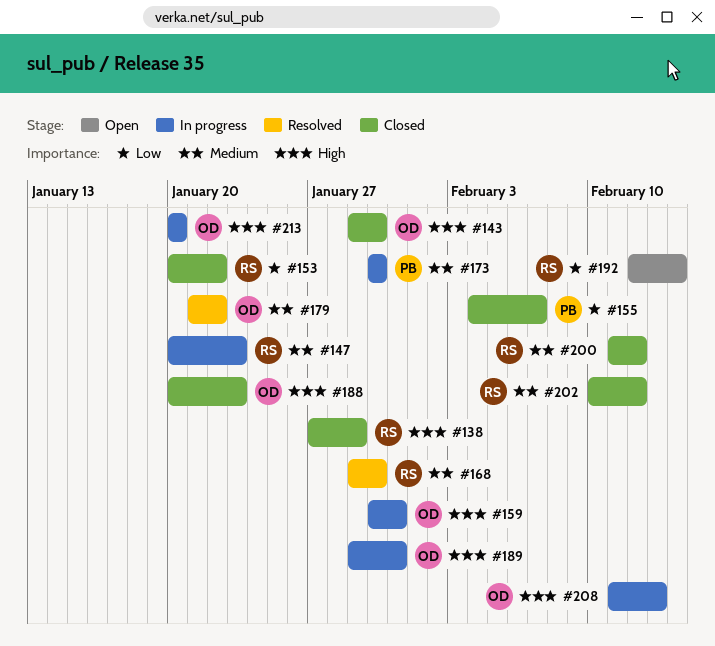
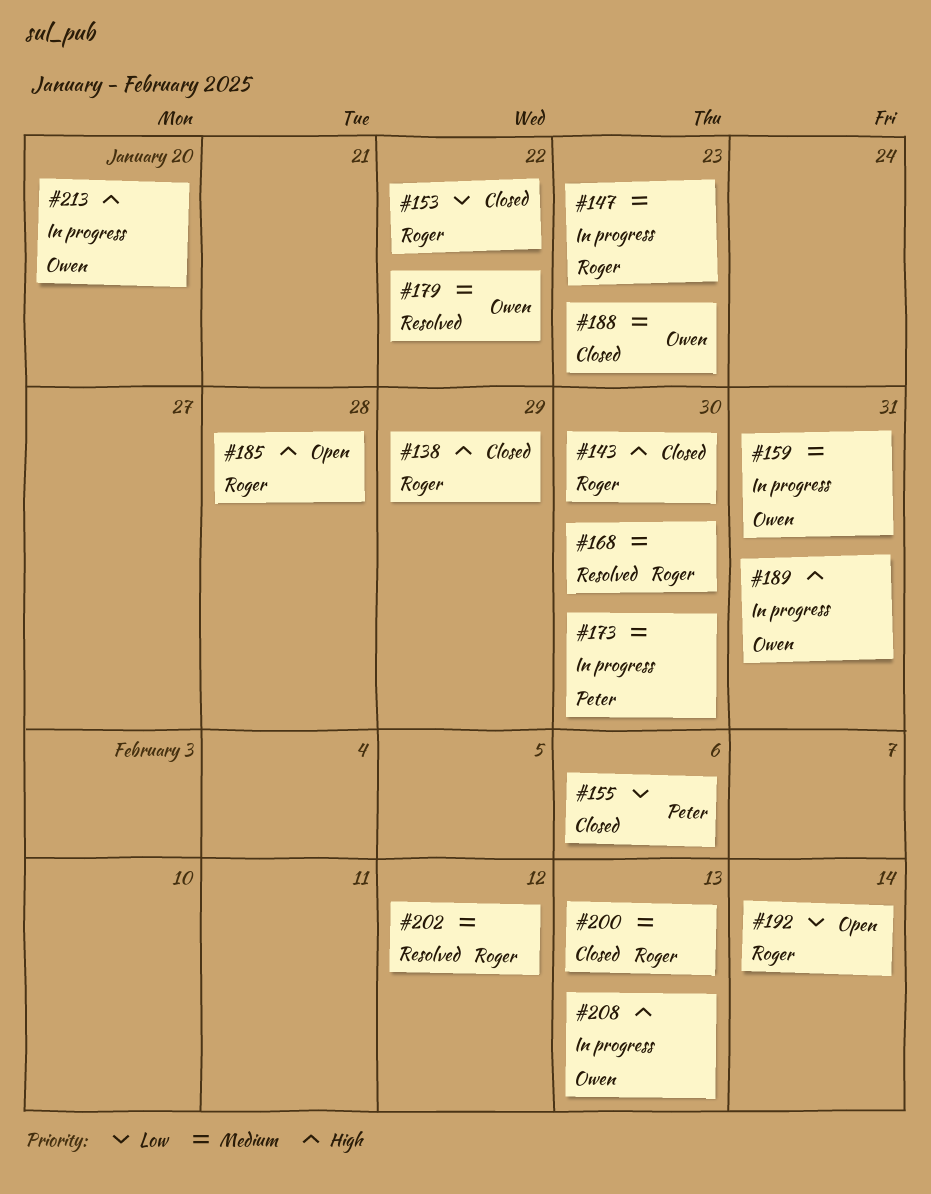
#143, owner: Owen -> Roger
#155, due: Feb 7 -> Feb 6
#159, priority: High -> Medium
#185: none -> present
#188, priority: High -> Medium
#200, due: Feb 12 -> Feb 13
#202, status: Closed -> Resolved

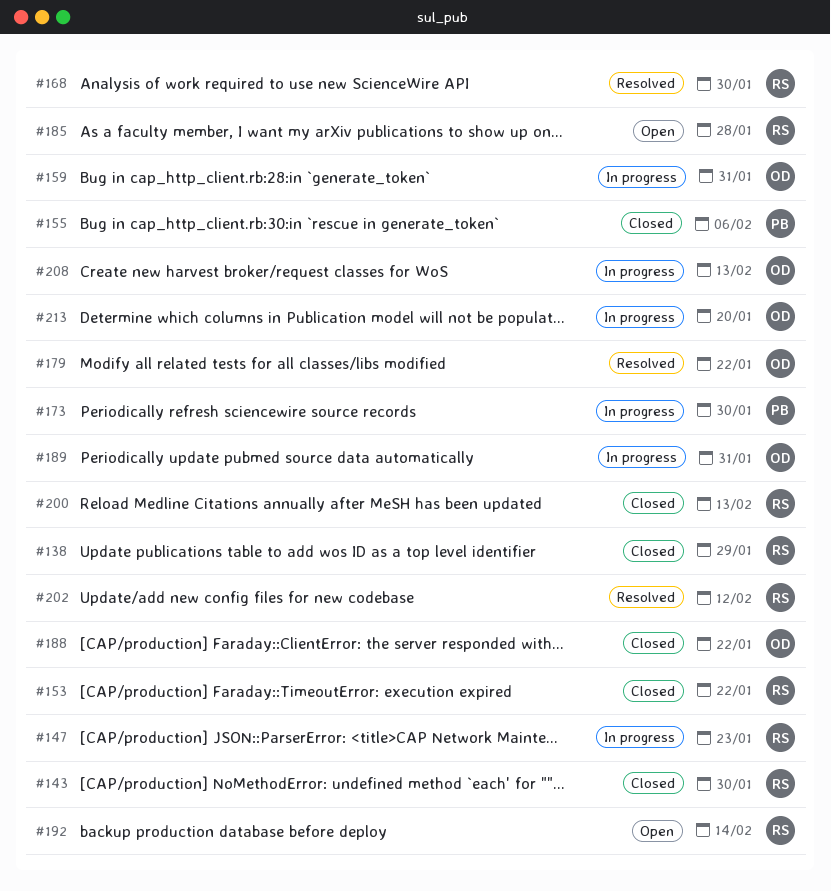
#188, due: Jan 23 -> Jan 22

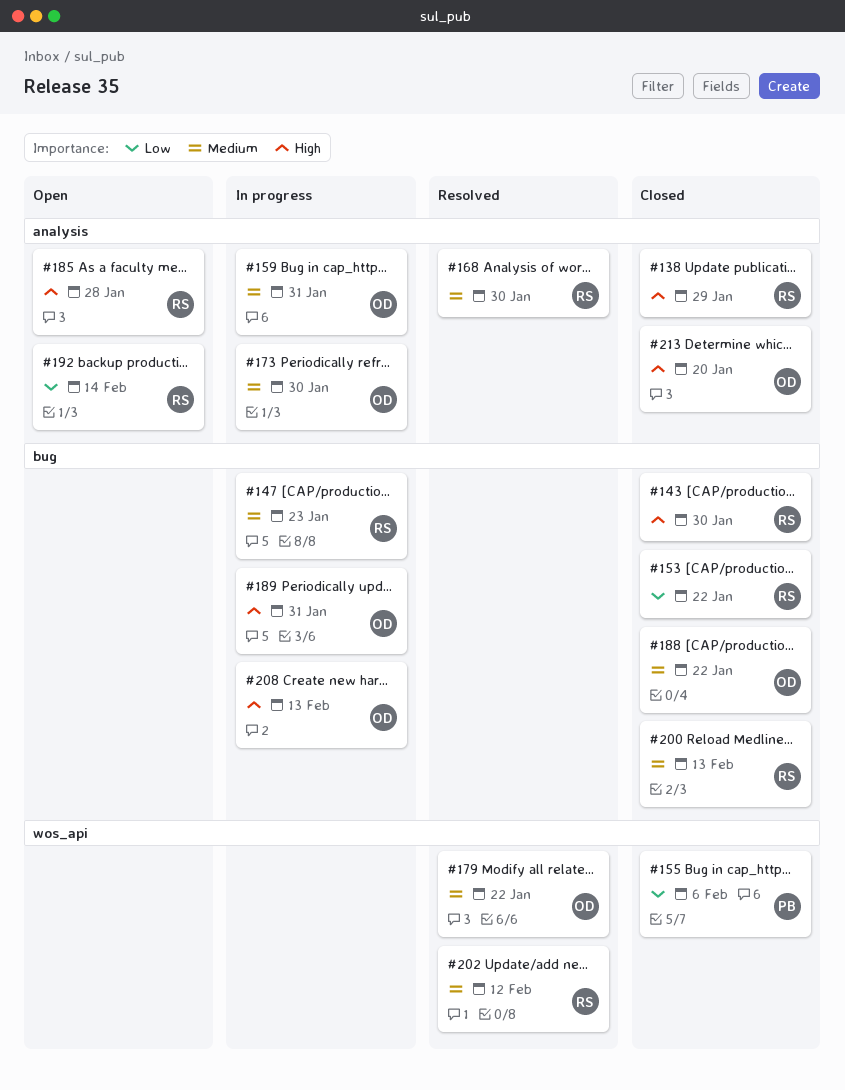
#173, owner: PB -> OD
#213, status: In progress -> Closed

